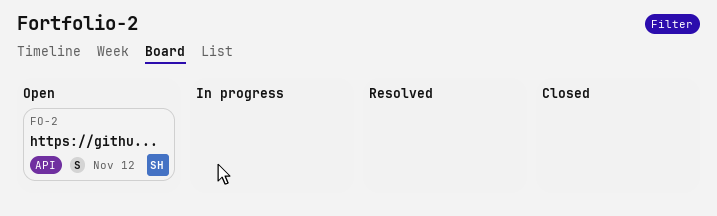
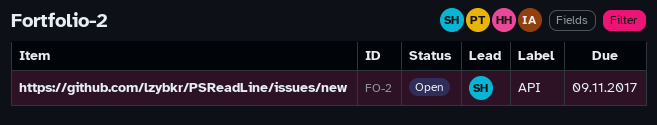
FO-2, due: Nov 12 -> Nov 9

